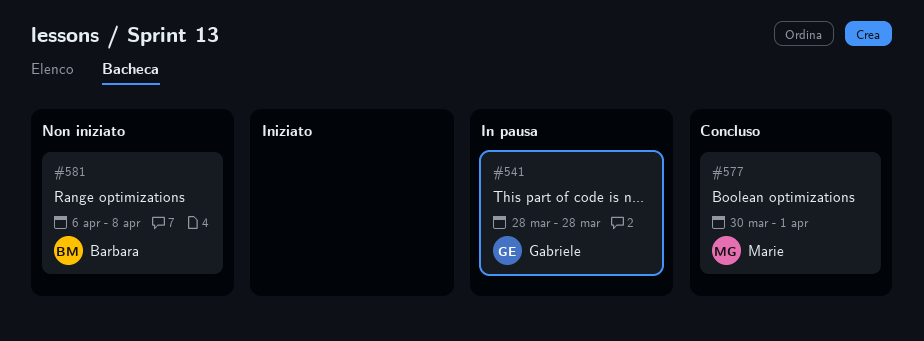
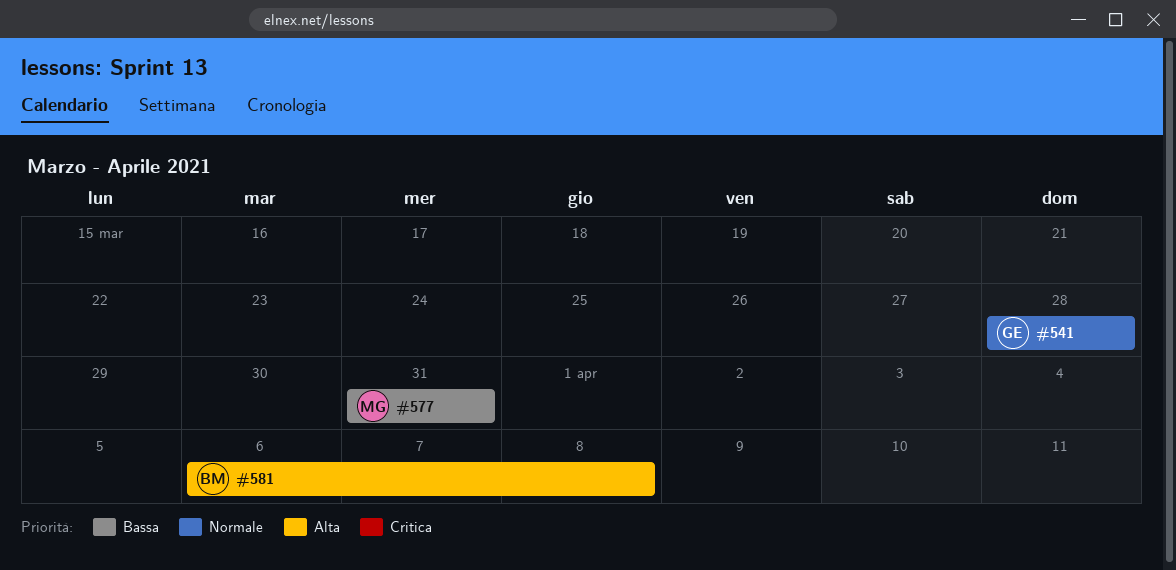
#577, start: Mar 30 -> Mar 31
#577, due: Apr 1 -> Mar 31

